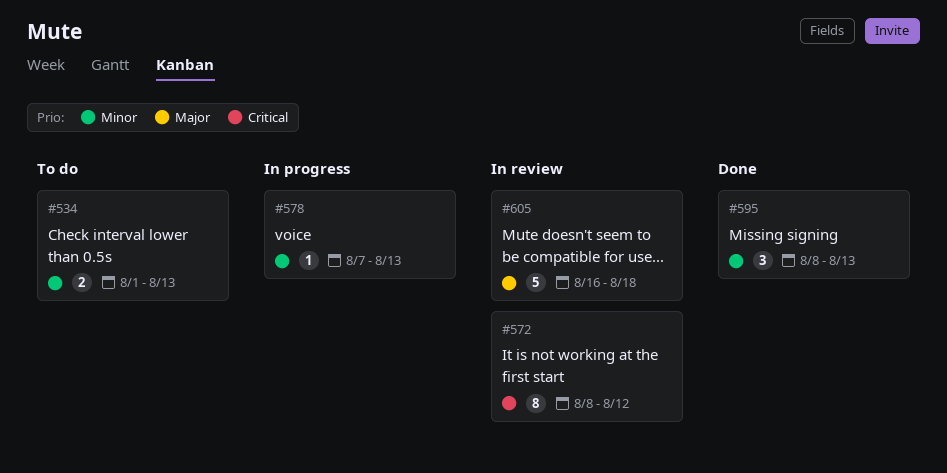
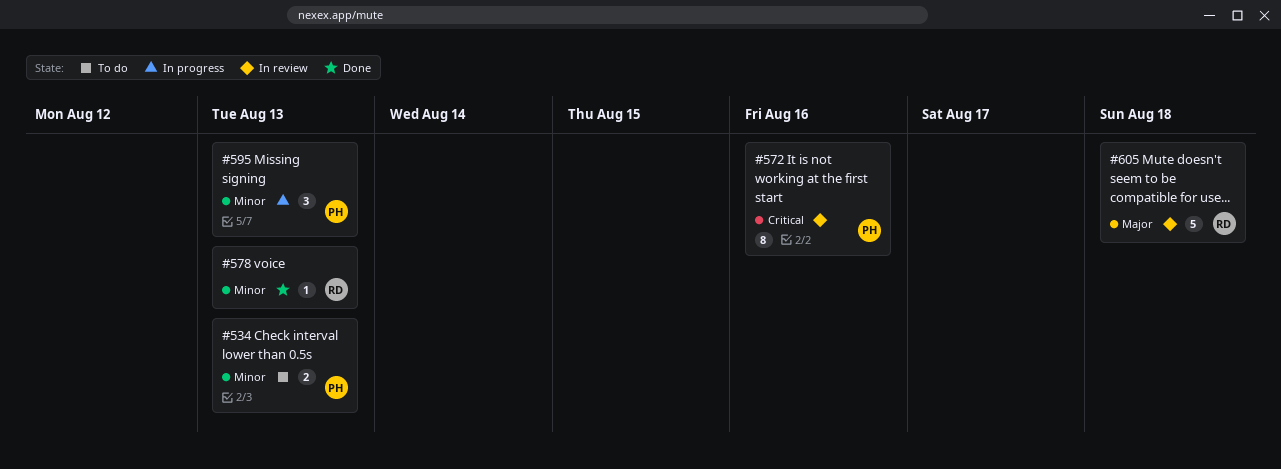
#572, due: Aug 12 -> Aug 16
#578, status: In progress -> Done
#595, status: Done -> In progress

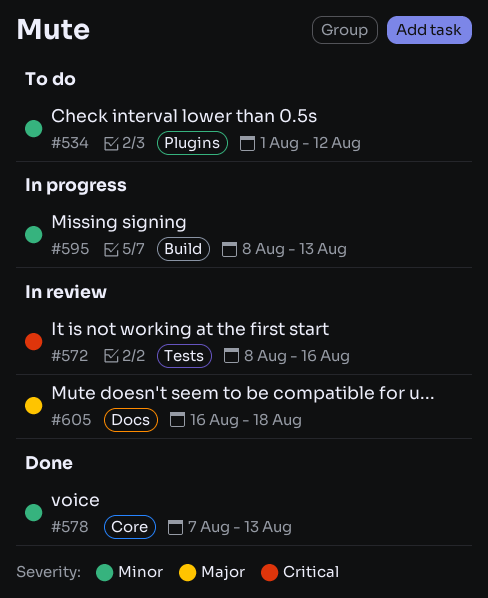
#534, due: Aug 13 -> Aug 12

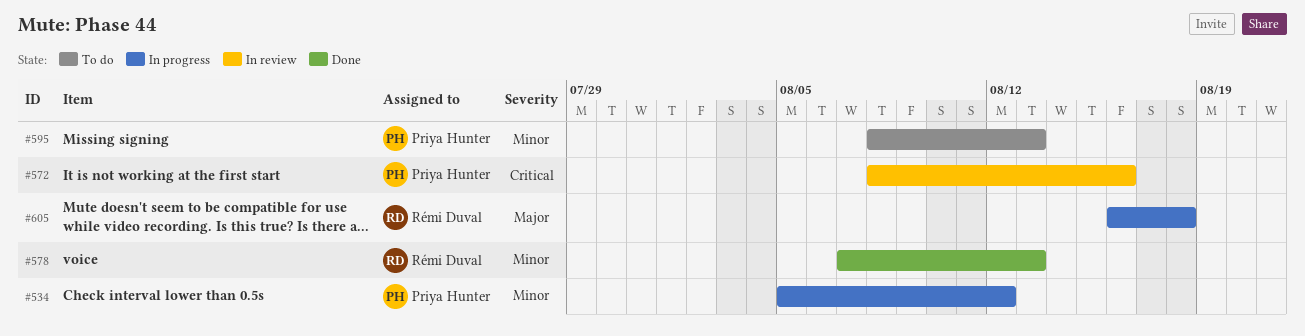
#534, status: To do -> In progress
#534, start: Aug 1 -> Aug 5
#595, status: In progress -> To do
#605, status: In review -> In progress

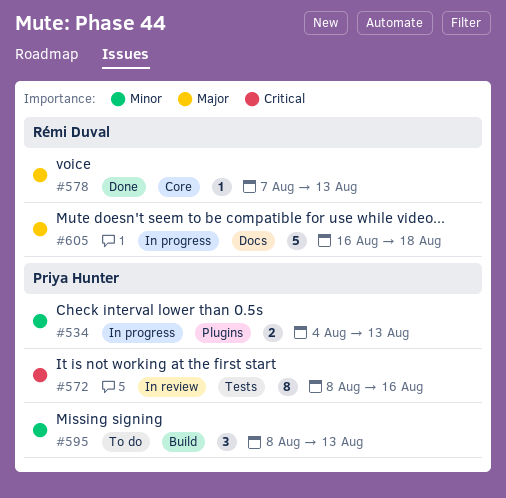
#534, start: Aug 5 -> Aug 4
#534, due: Aug 12 -> Aug 13
#578, priority: Minor -> Major

